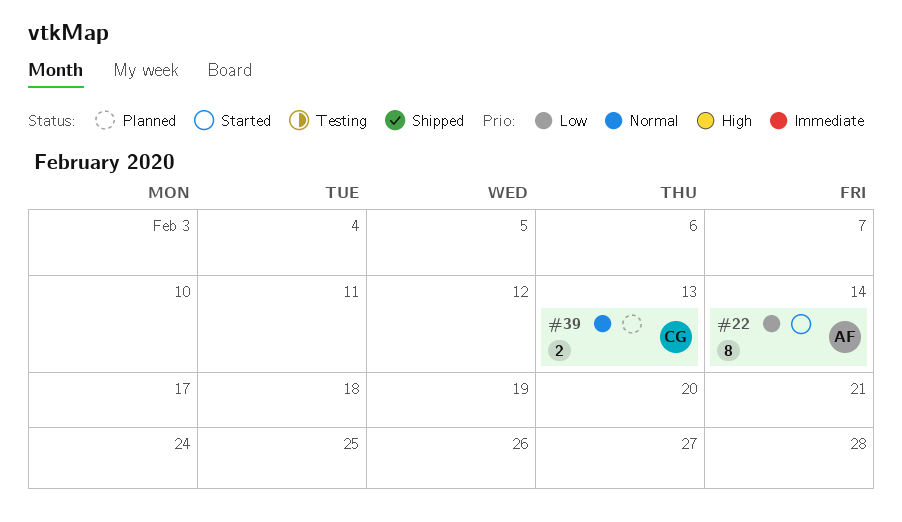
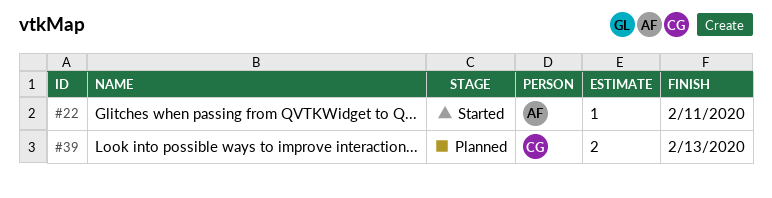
#22, estimate: 8 -> 1
#22, due: Feb 14 -> Feb 11

